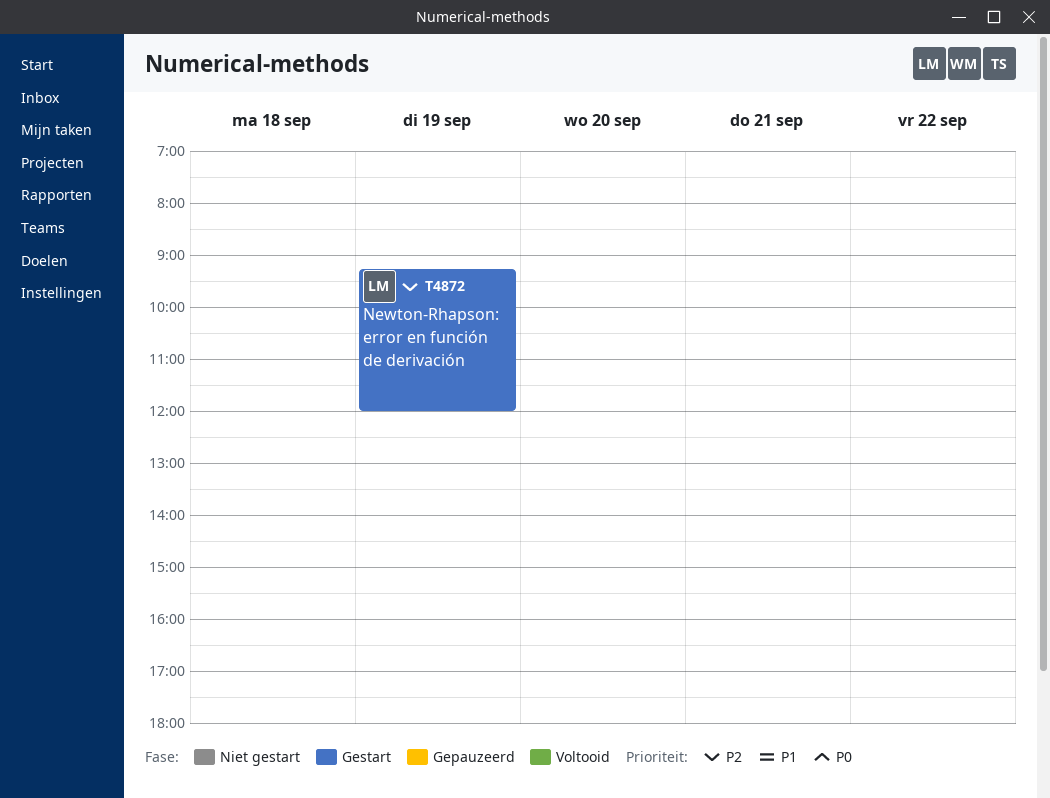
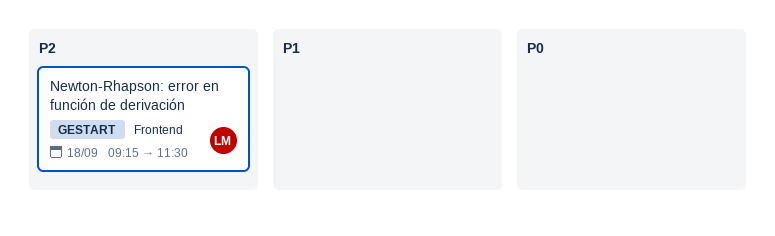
Newton-Rhapson: error en función de derivación, day: Sep 19 -> Sep 18
Newton-Rhapson: error en función de derivación, ends: 12:00 -> 11:30

